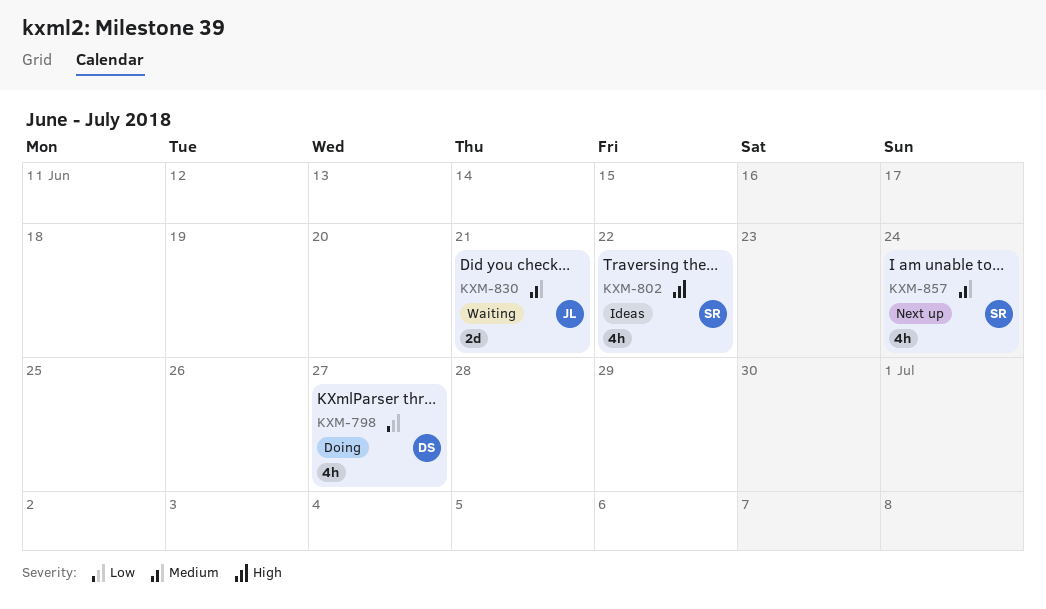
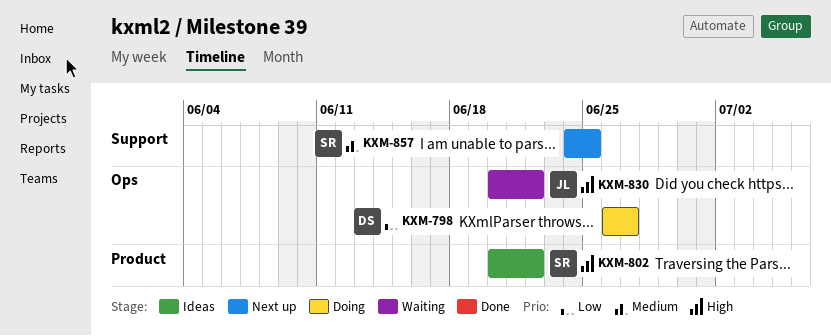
KXM-830, priority: Medium -> High
KXM-830, due: Jun 21 -> Jun 22
KXM-857, due: Jun 24 -> Jun 25

